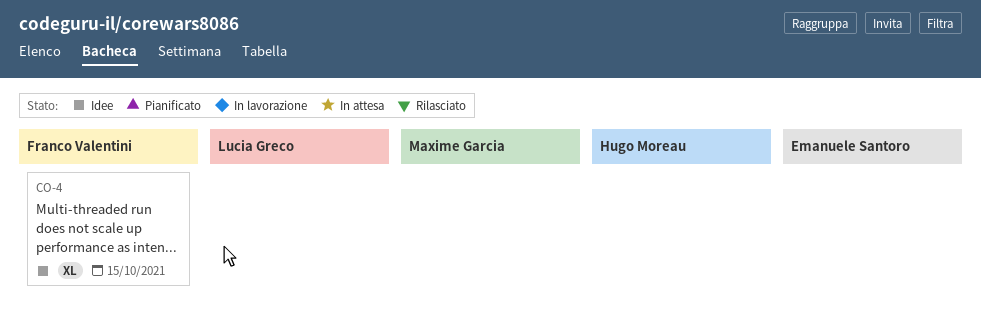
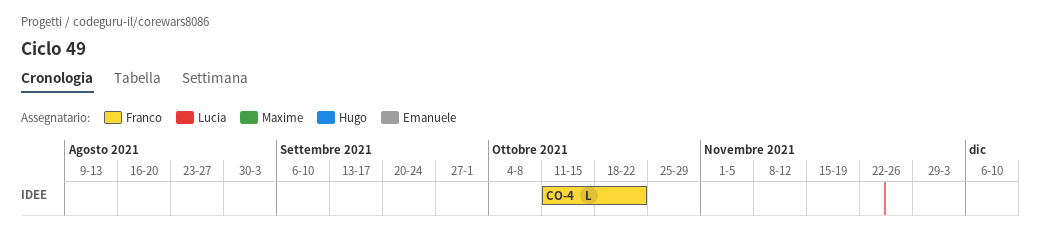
CO-4, estimate: XL -> L
CO-4, due: Oct 15 -> Oct 22

